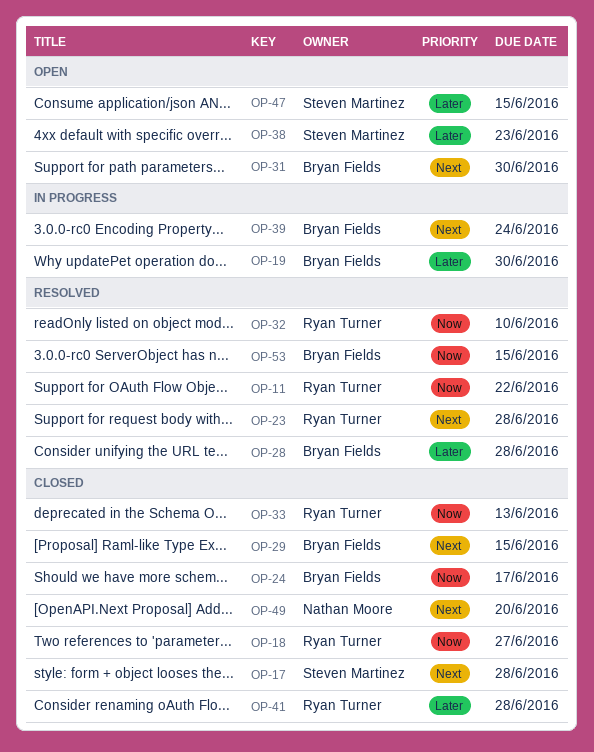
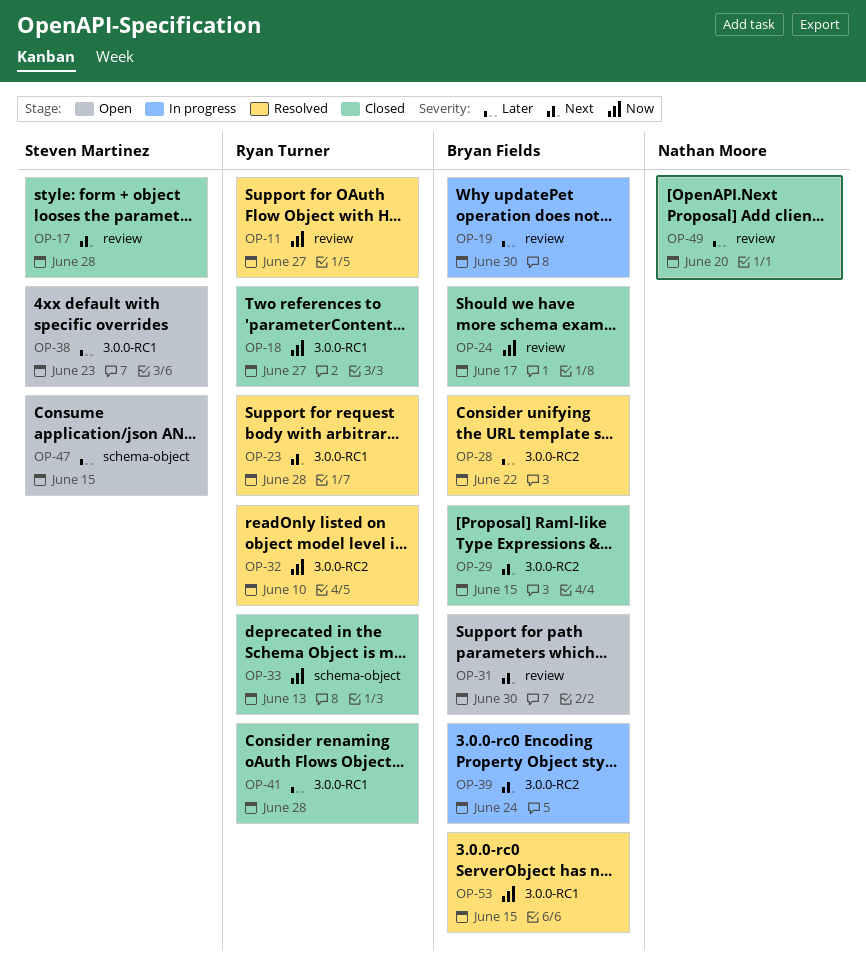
OP-11, due: Jun 22 -> Jun 27
OP-28, due: Jun 28 -> Jun 22
OP-49, priority: Next -> Later

